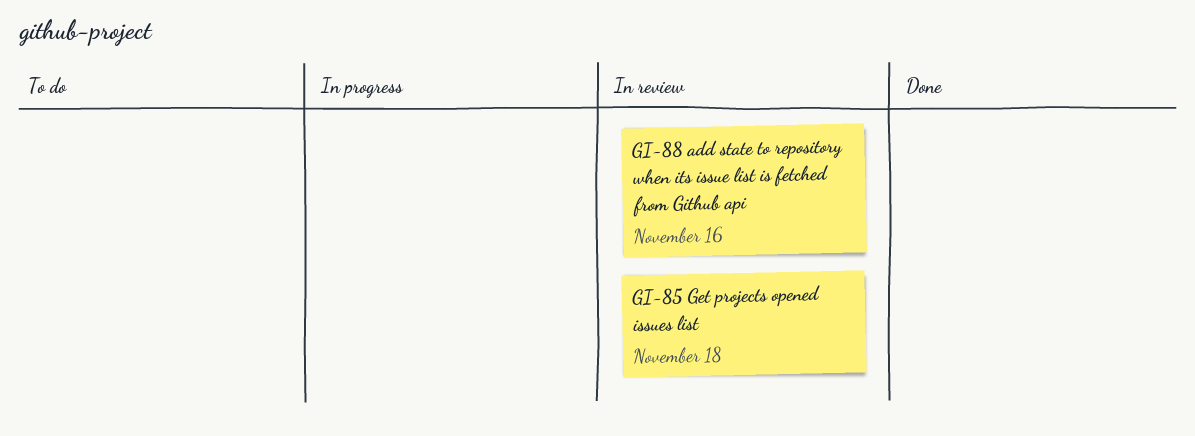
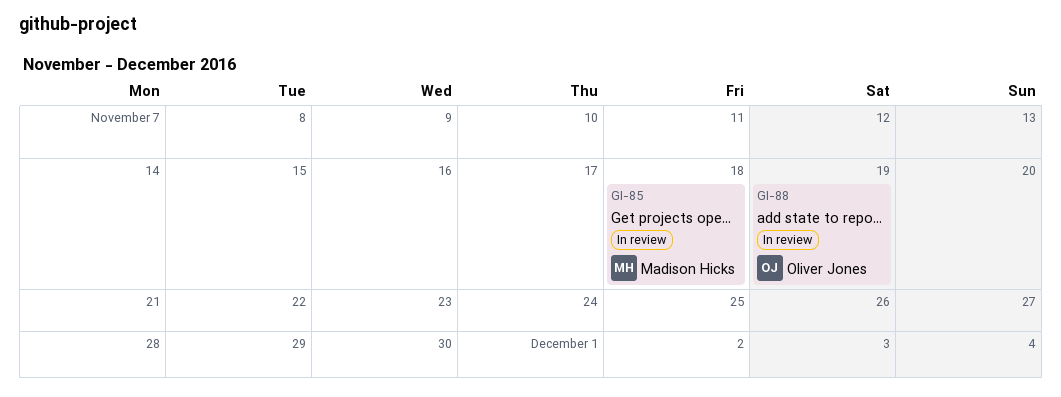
GI-88, due: Nov 16 -> Nov 19

